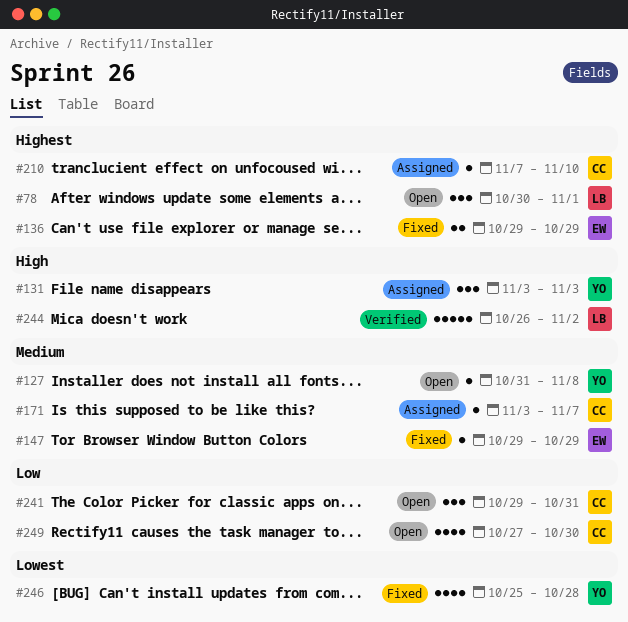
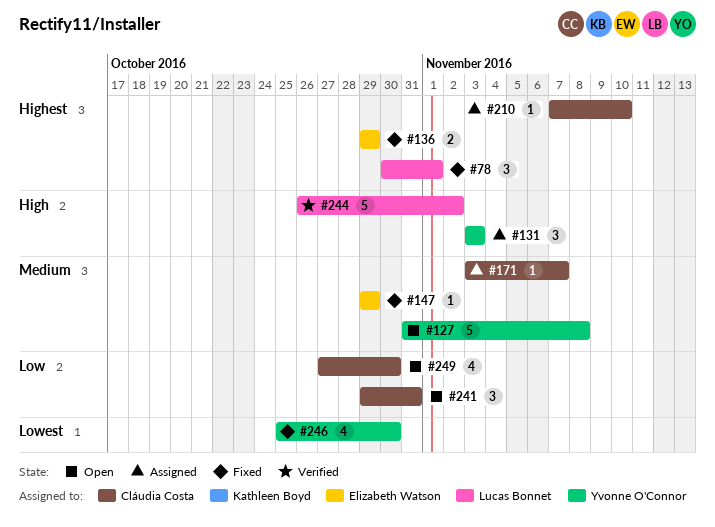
#78, status: Open -> Fixed
#127, estimate: 1 -> 5
#246, due: Oct 28 -> Oct 30

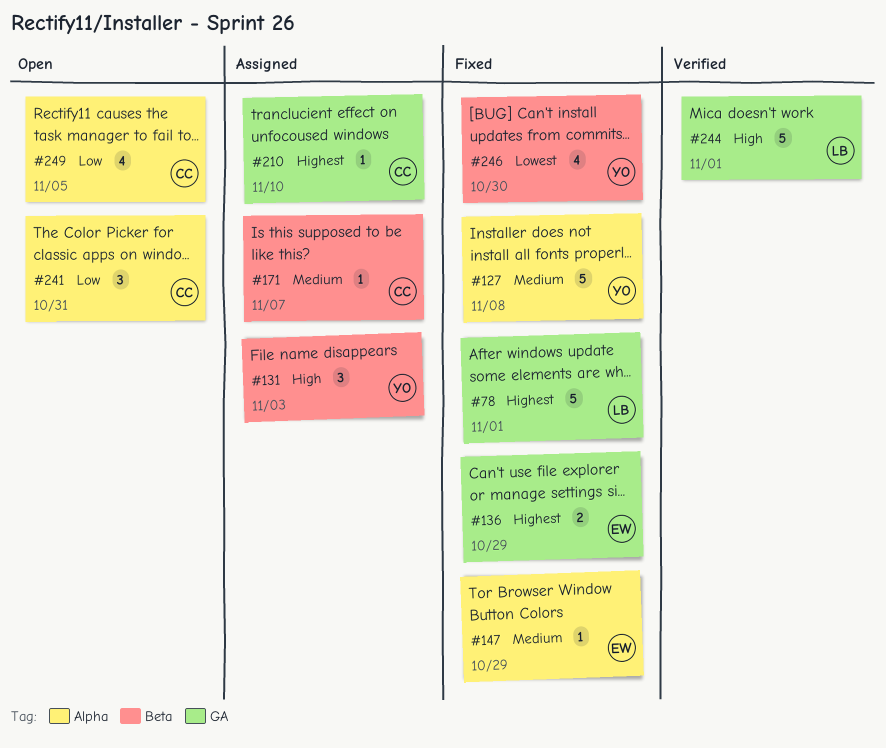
#78, estimate: 3 -> 5
#127, status: Open -> Fixed
#244, due: Nov 2 -> Nov 1
#249, due: Oct 30 -> Nov 5

